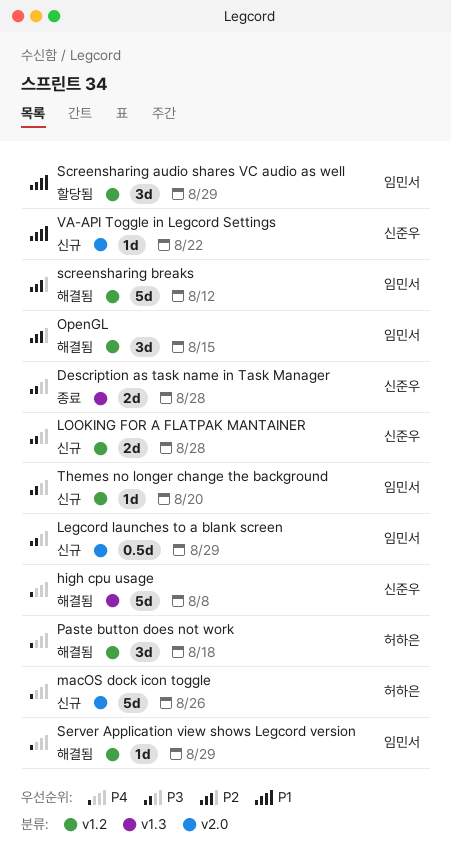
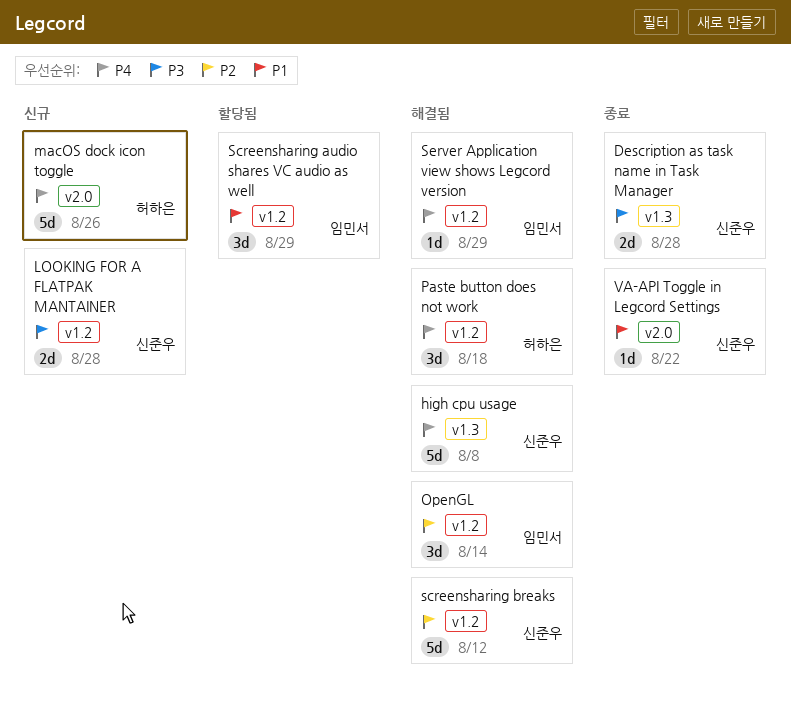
Legcord launches to a blank screen: present -> none
OpenGL, due: Aug 15 -> Aug 14
screensharing breaks, owner: 임민서 -> 신준우
Themes no longer change the background: present -> none
VA-API Toggle in Legcord Settings, status: 신규 -> 종료

